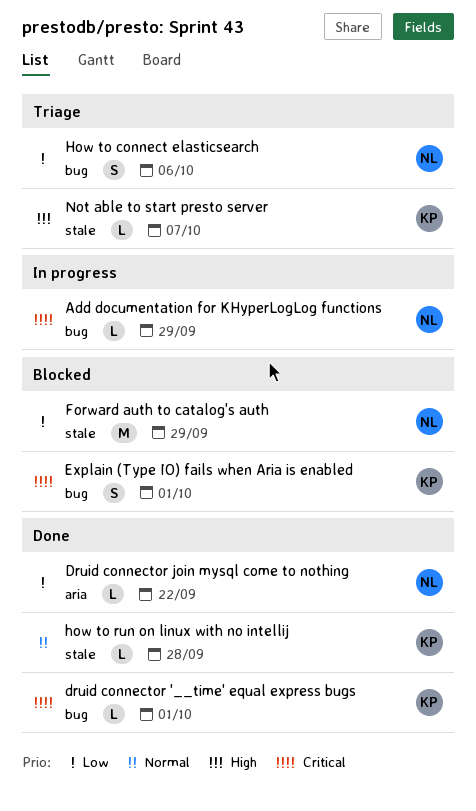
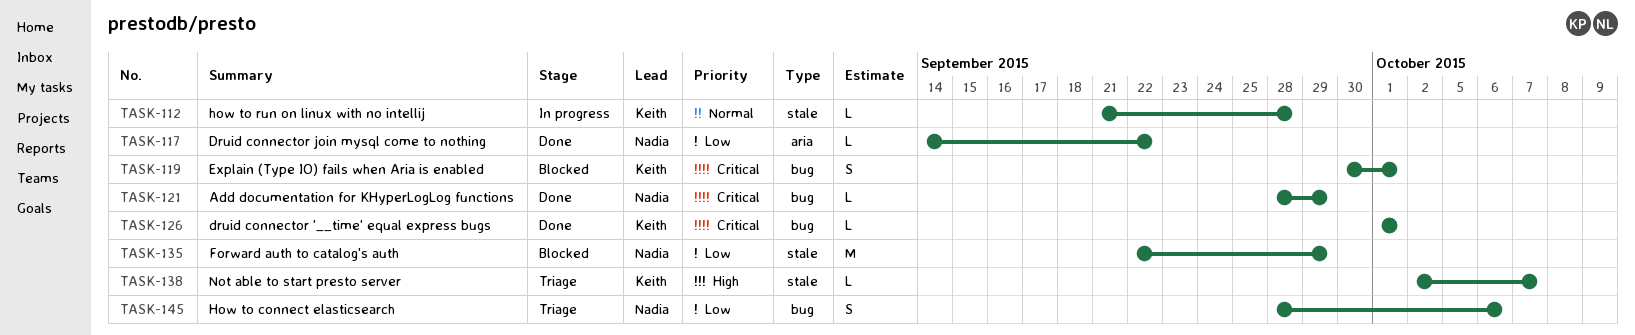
Add documentation for KHyperLogLog functions, status: In progress -> Done
how to run on linux with no intellij, status: Done -> In progress

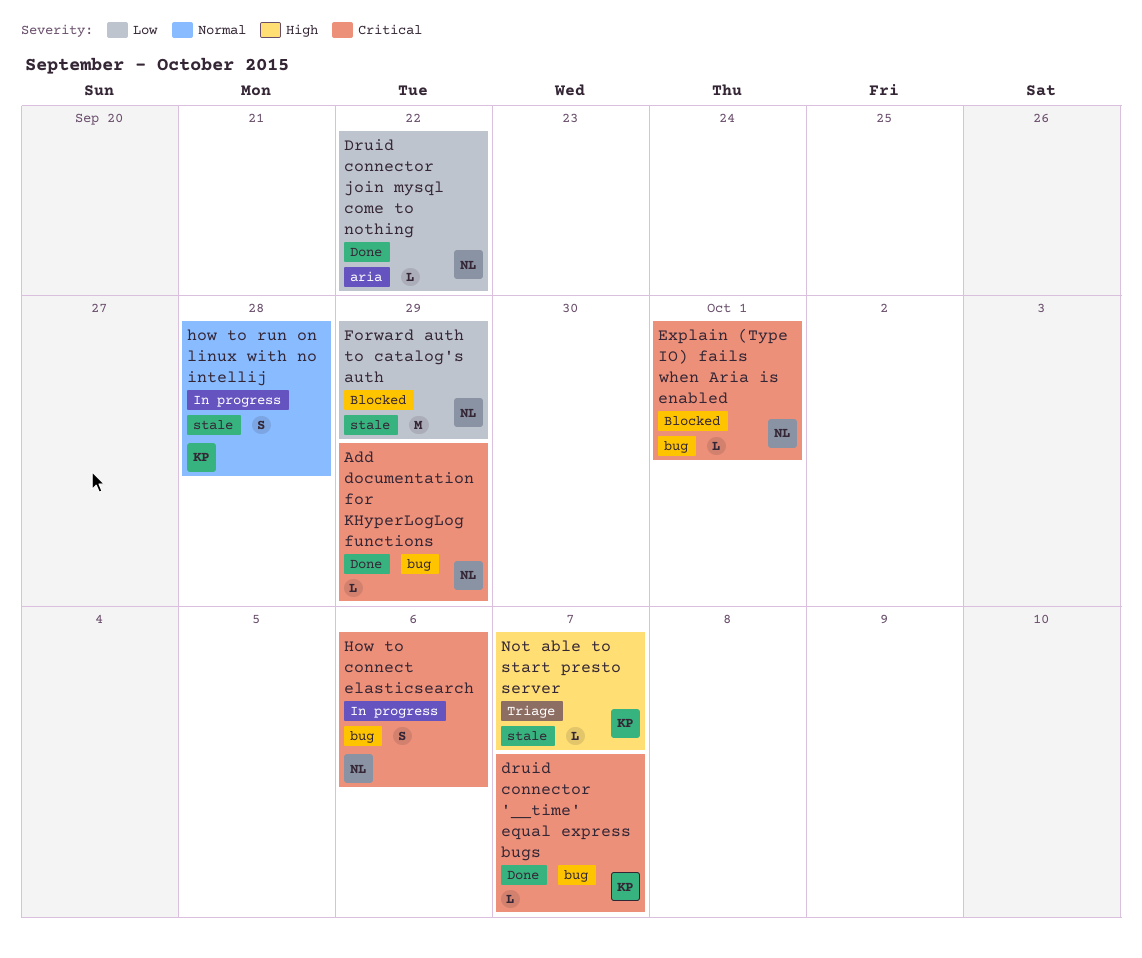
druid connector '__time' equal express bugs, due: Oct 1 -> Oct 7
Explain (Type IO) fails when Aria is enabled, owner: Keith -> Nadia
Explain (Type IO) fails when Aria is enabled, estimate: S -> L
How to connect elasticsearch, status: Triage -> In progress
How to connect elasticsearch, priority: Low -> Critical
how to run on linux with no intellij, estimate: L -> S

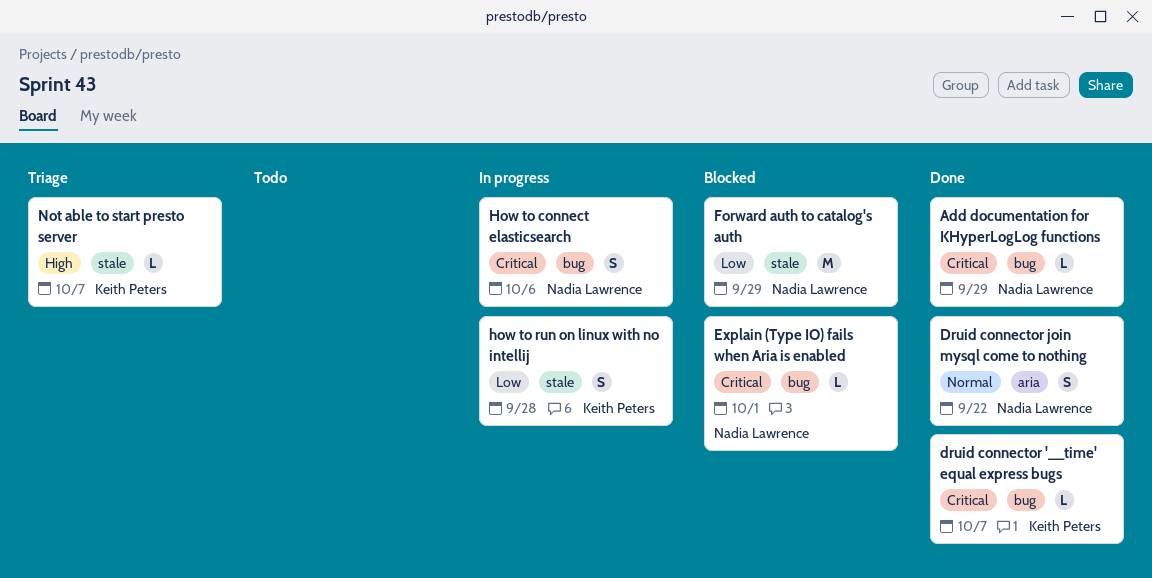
Druid connector join mysql come to nothing, priority: Low -> Normal
Druid connector join mysql come to nothing, estimate: L -> S
how to run on linux with no intellij, priority: Normal -> Low

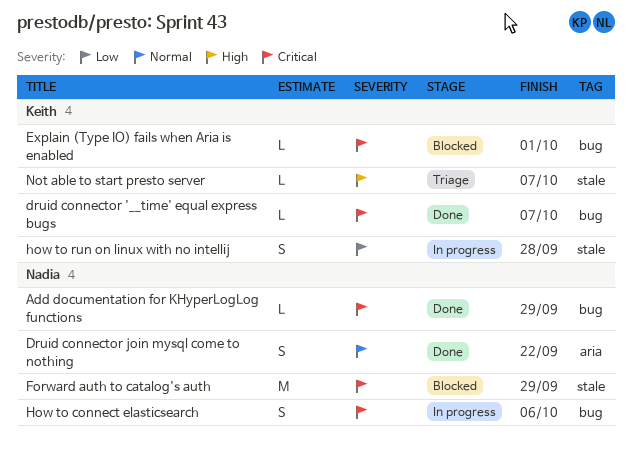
Explain (Type IO) fails when Aria is enabled, owner: Nadia Lawrence -> Keith Peters
Forward auth to catalog's auth, priority: Low -> Critical

